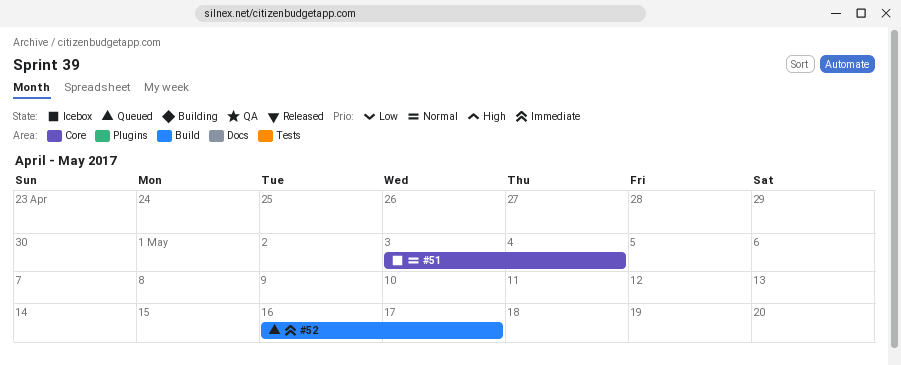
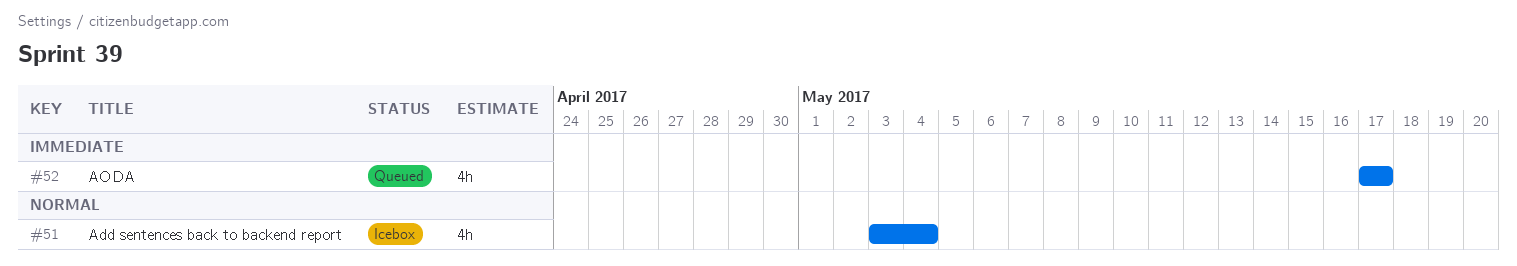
#52, start: May 16 -> May 17

